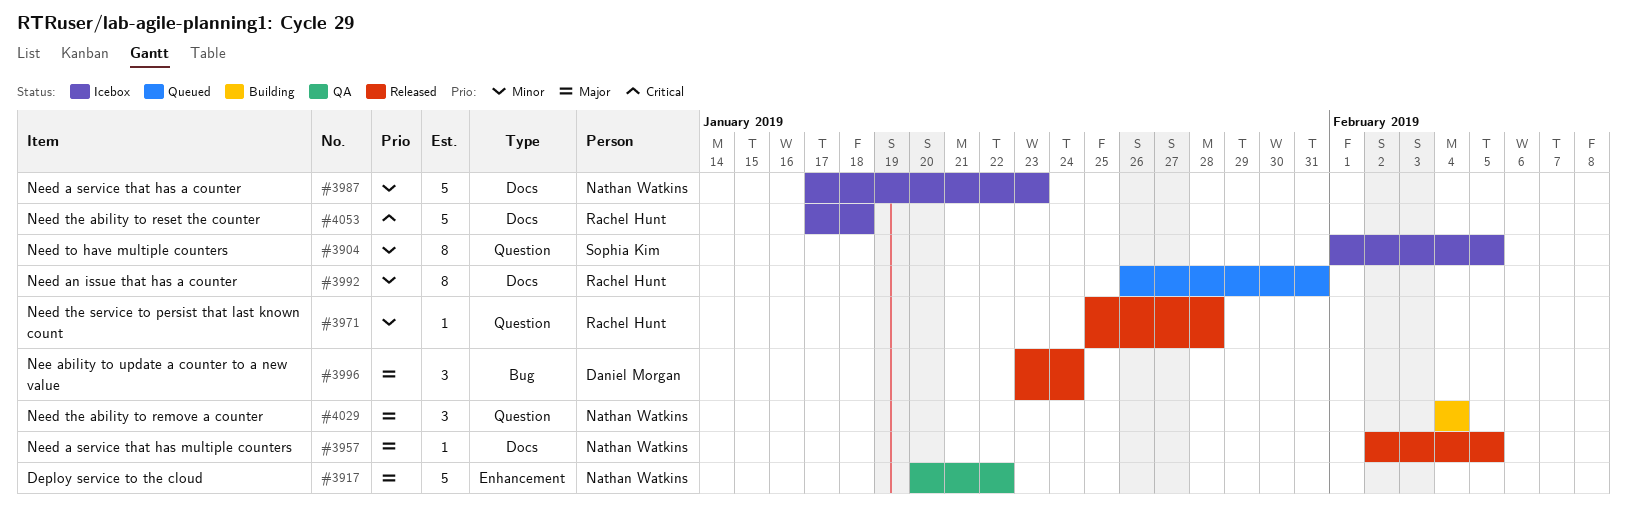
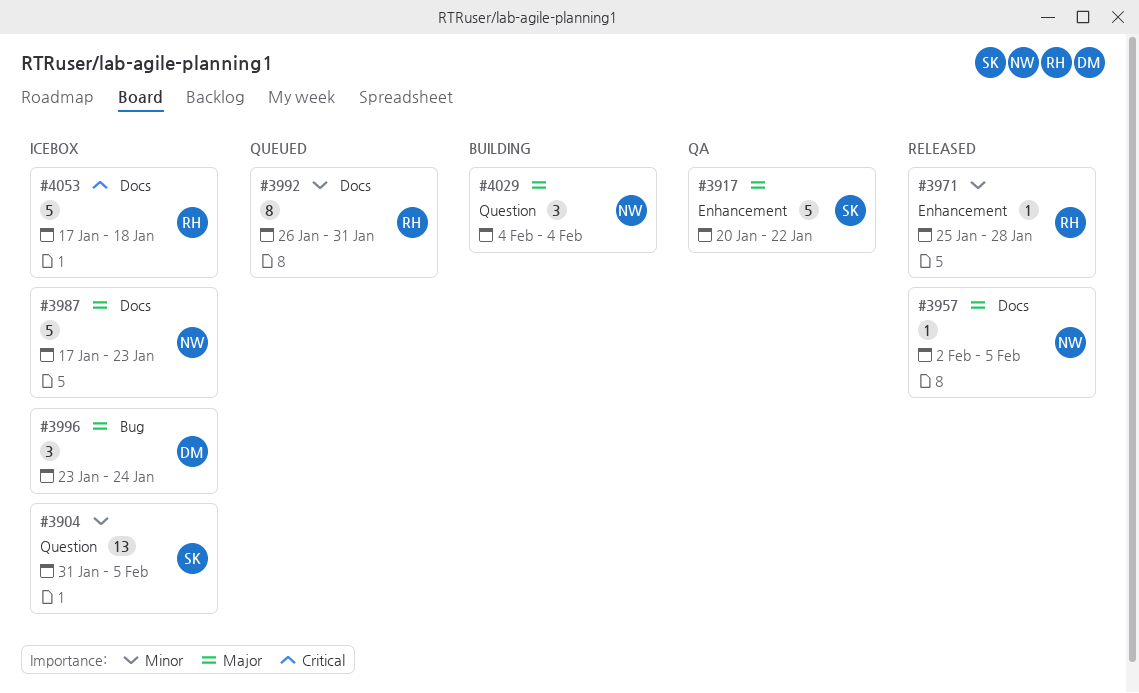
#3904, estimate: 8 -> 13
#3904, start: Feb 1 -> Jan 31
#3917, owner: Nathan Watkins -> Sophia Kim
#3971, label: Question -> Enhancement
#3987, priority: Minor -> Major
#3996, status: Released -> Icebox

